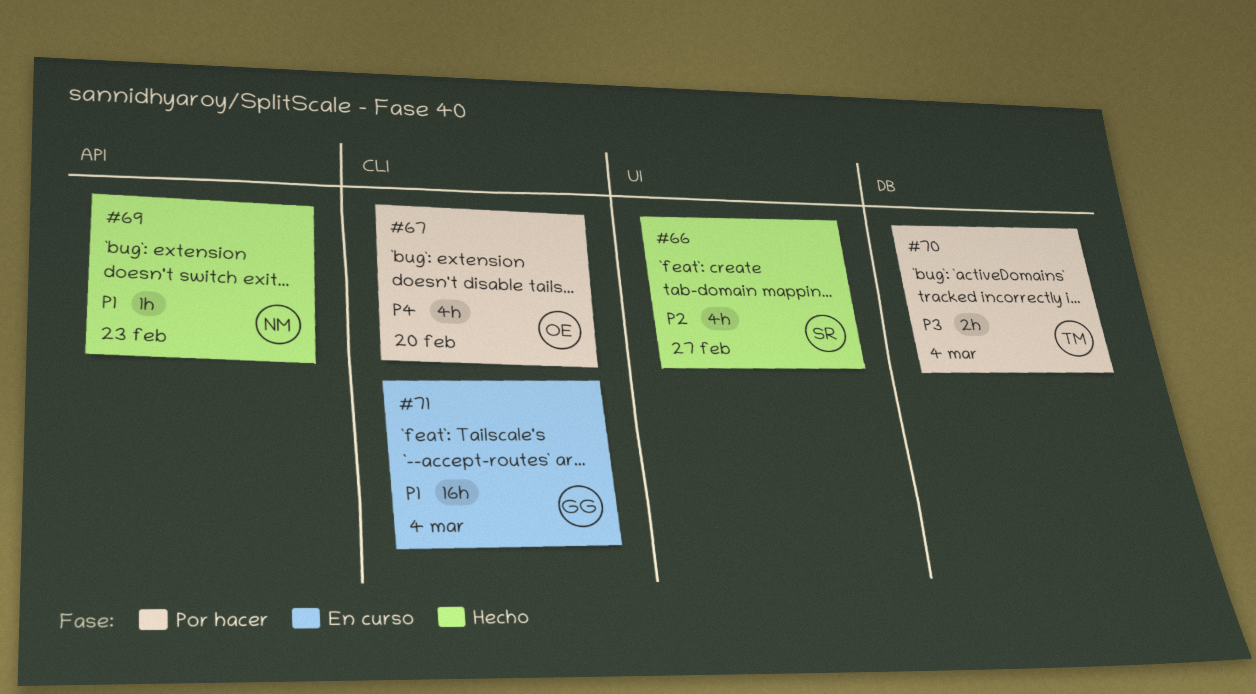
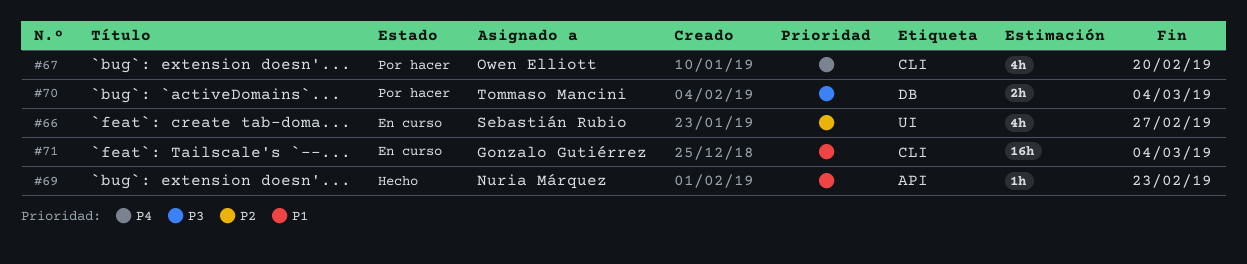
#66, status: Hecho -> En curso

